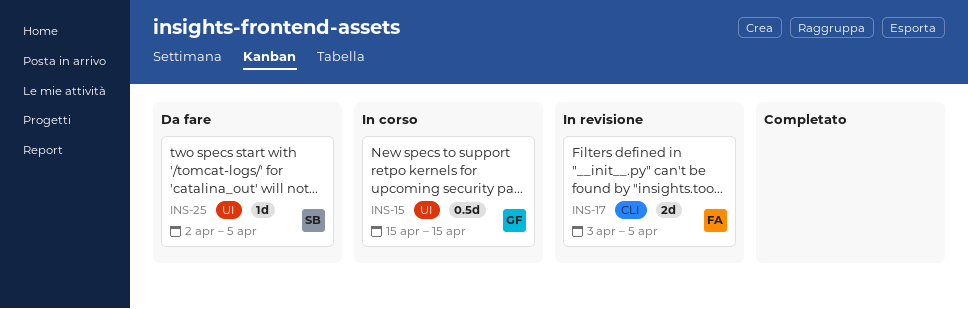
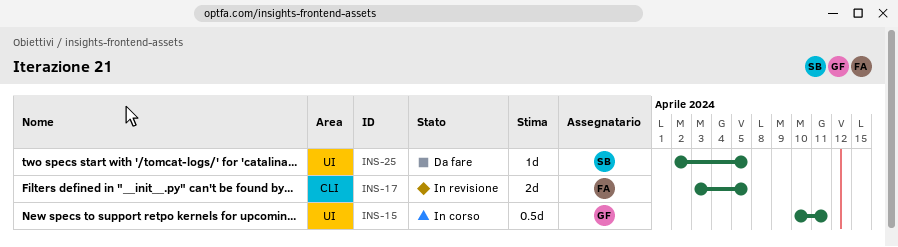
INS-15, start: Apr 15 -> Apr 10
INS-15, due: Apr 15 -> Apr 11

